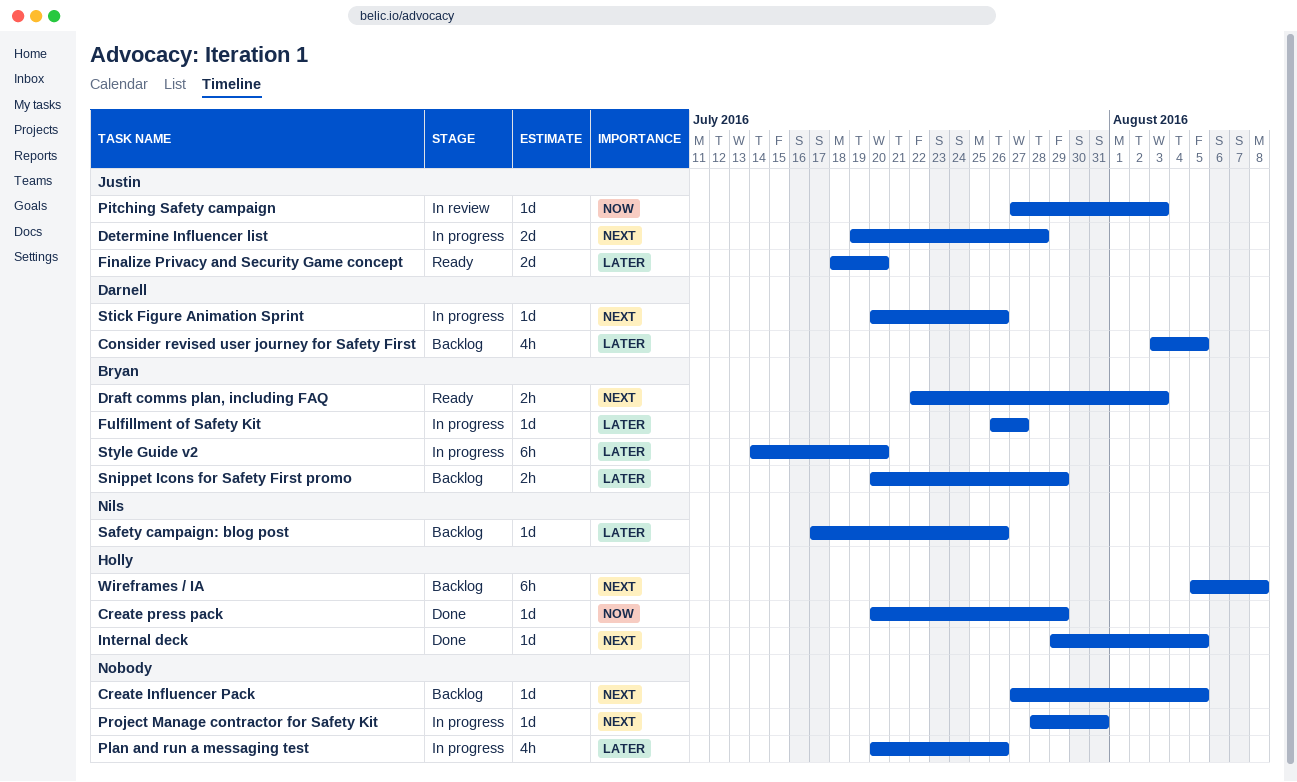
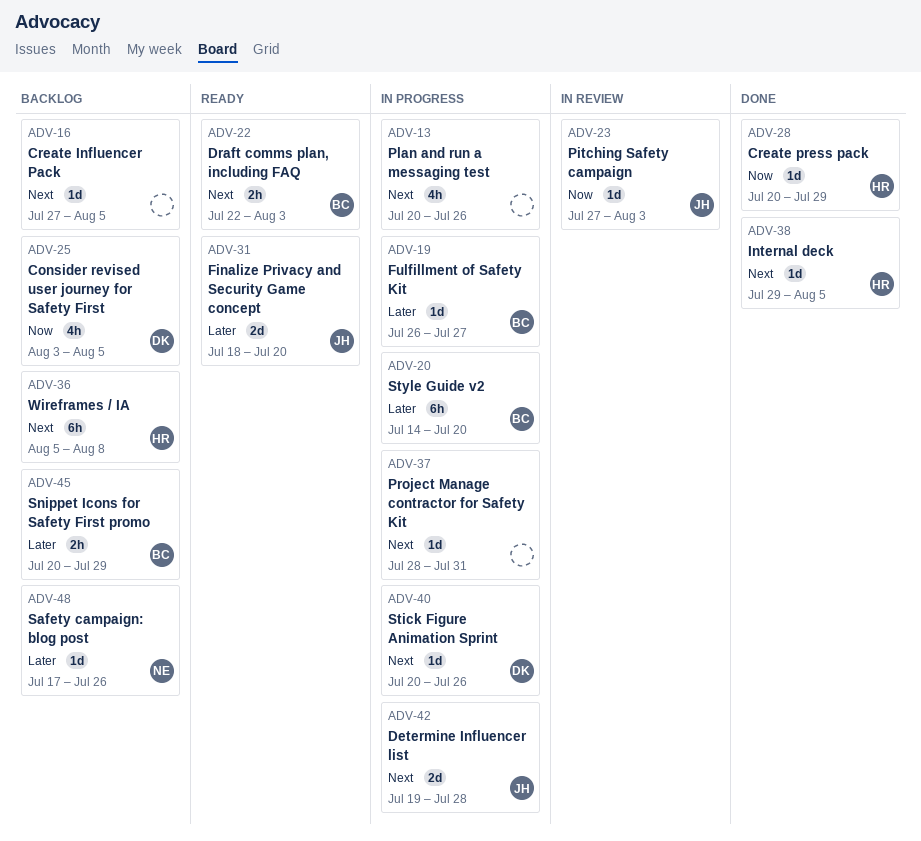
Consider revised user journey for Safety First, priority: Later -> Now
Plan and run a messaging test, priority: Later -> Next

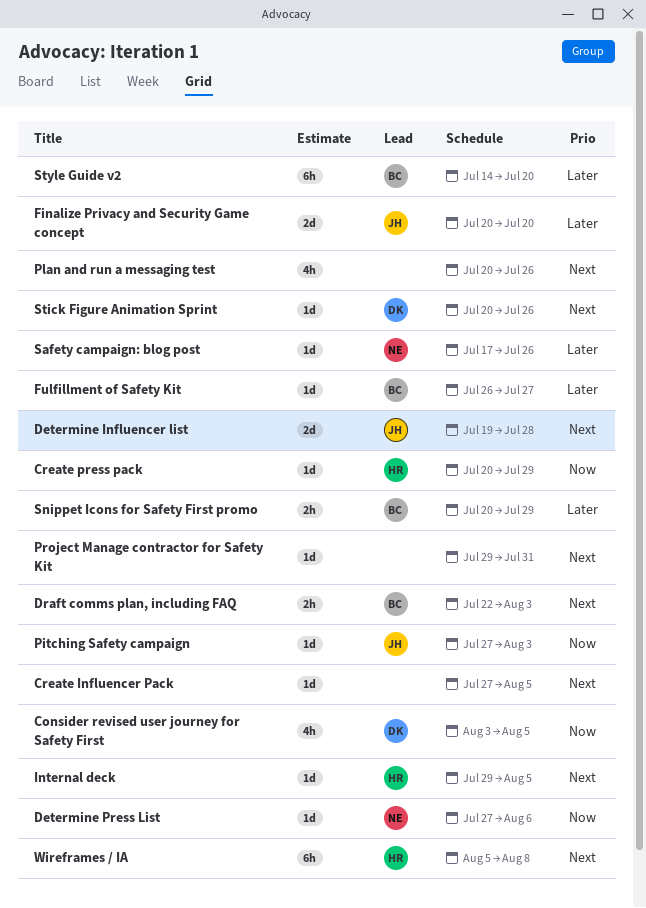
Determine Press List: none -> present
Finalize Privacy and Security Game concept, start: Jul 18 -> Jul 20
Project Manage contractor for Safety Kit, start: Jul 28 -> Jul 29

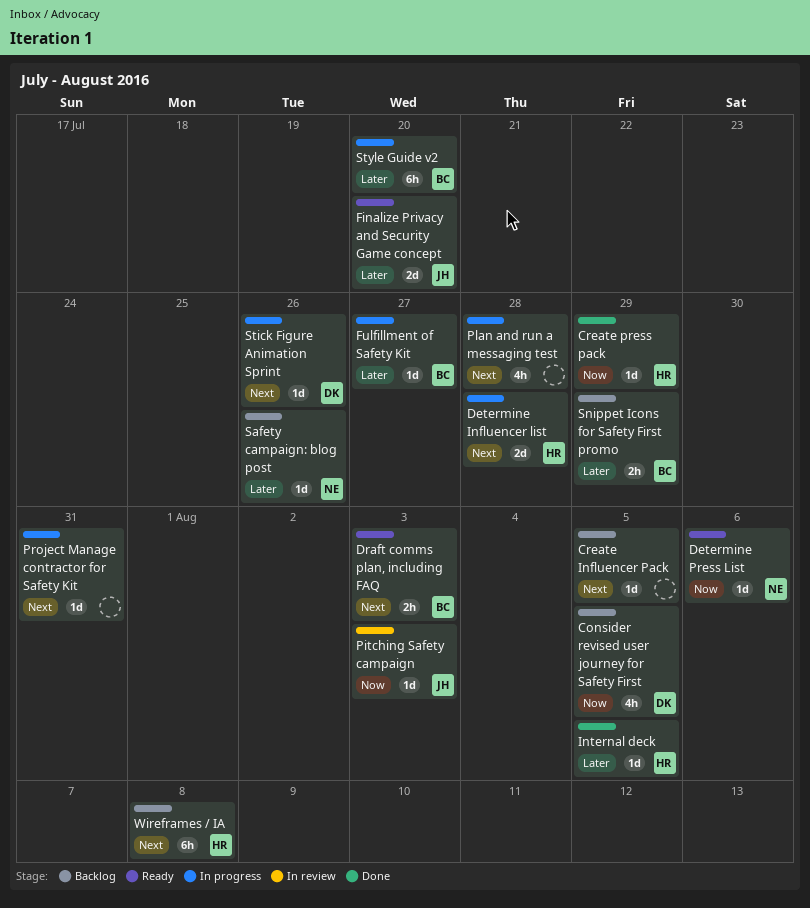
Determine Influencer list, owner: JH -> HR
Internal deck, priority: Next -> Later
Plan and run a messaging test, due: Jul 26 -> Jul 28

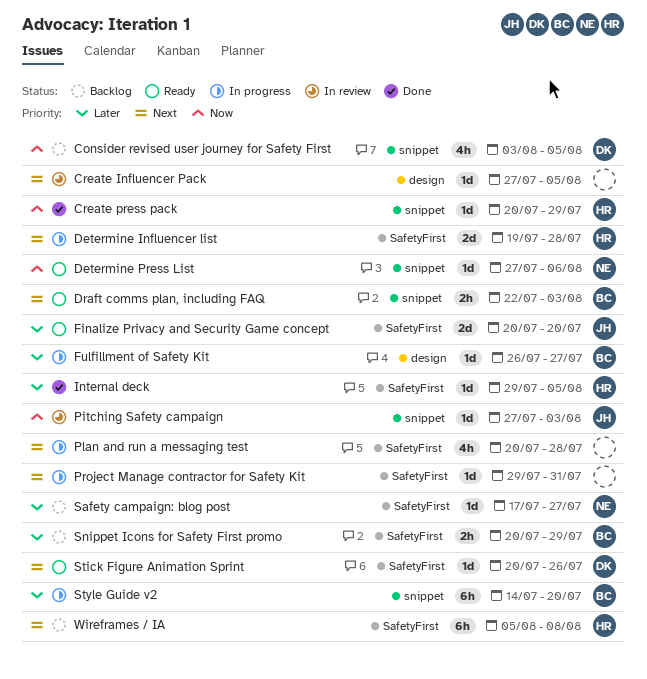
Create Influencer Pack, status: Backlog -> In review
Safety campaign: blog post, due: Jul 26 -> Jul 27
Stick Figure Animation Sprint, status: In progress -> Ready

